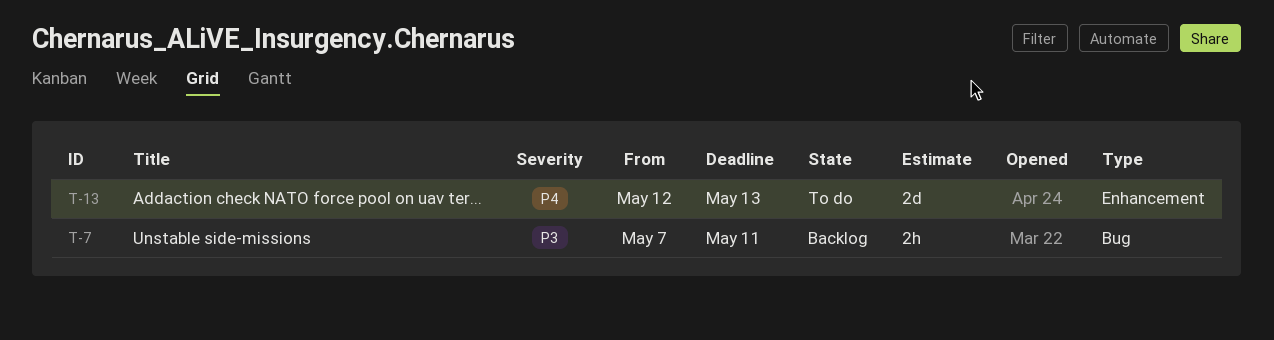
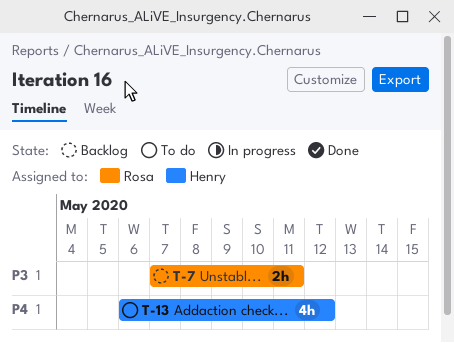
T-13, estimate: 2d -> 4h
T-13, start: May 12 -> May 6
T-13, due: May 13 -> May 12

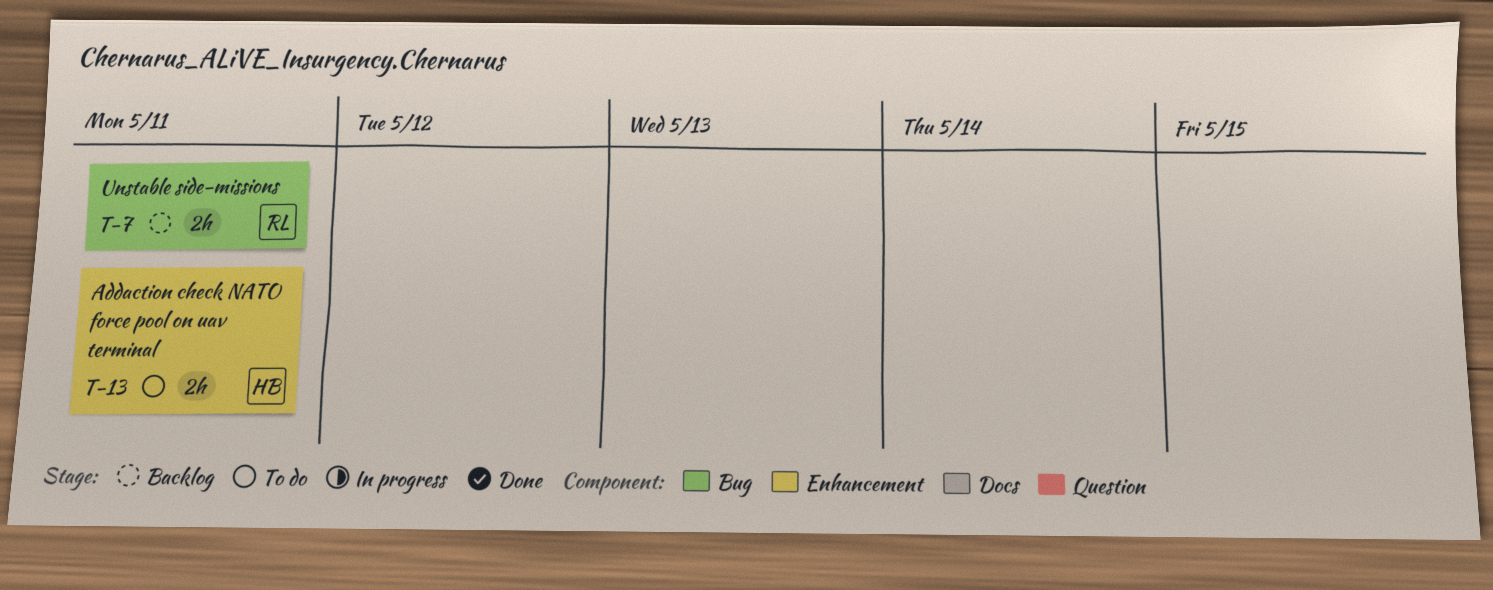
T-13, estimate: 4h -> 2h
T-13, due: May 12 -> May 11

